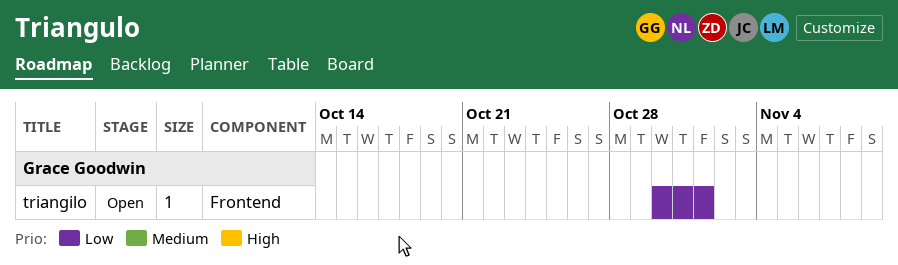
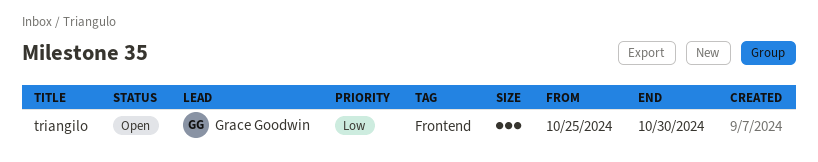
triangilo, estimate: 1 -> 3
triangilo, start: Oct 30 -> Oct 25
triangilo, due: Nov 1 -> Oct 30

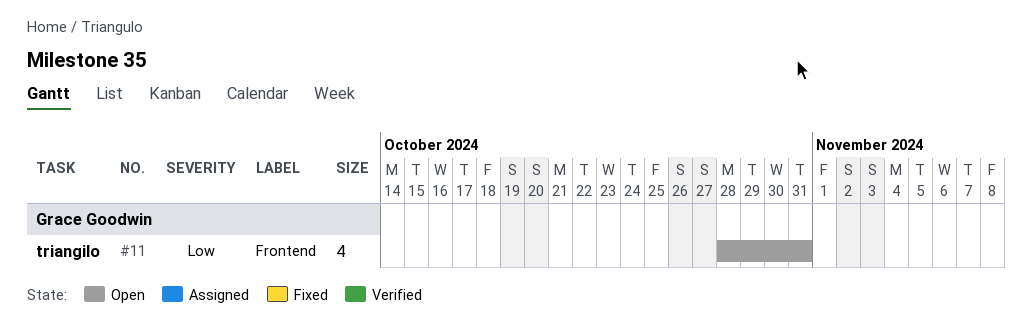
triangilo, estimate: 3 -> 4
triangilo, start: Oct 25 -> Oct 28
triangilo, due: Oct 30 -> Oct 31

